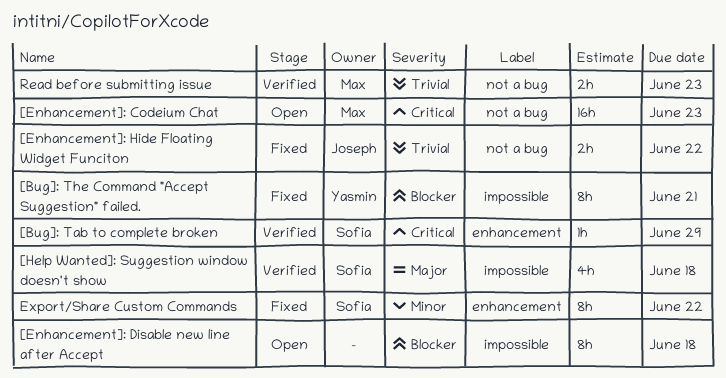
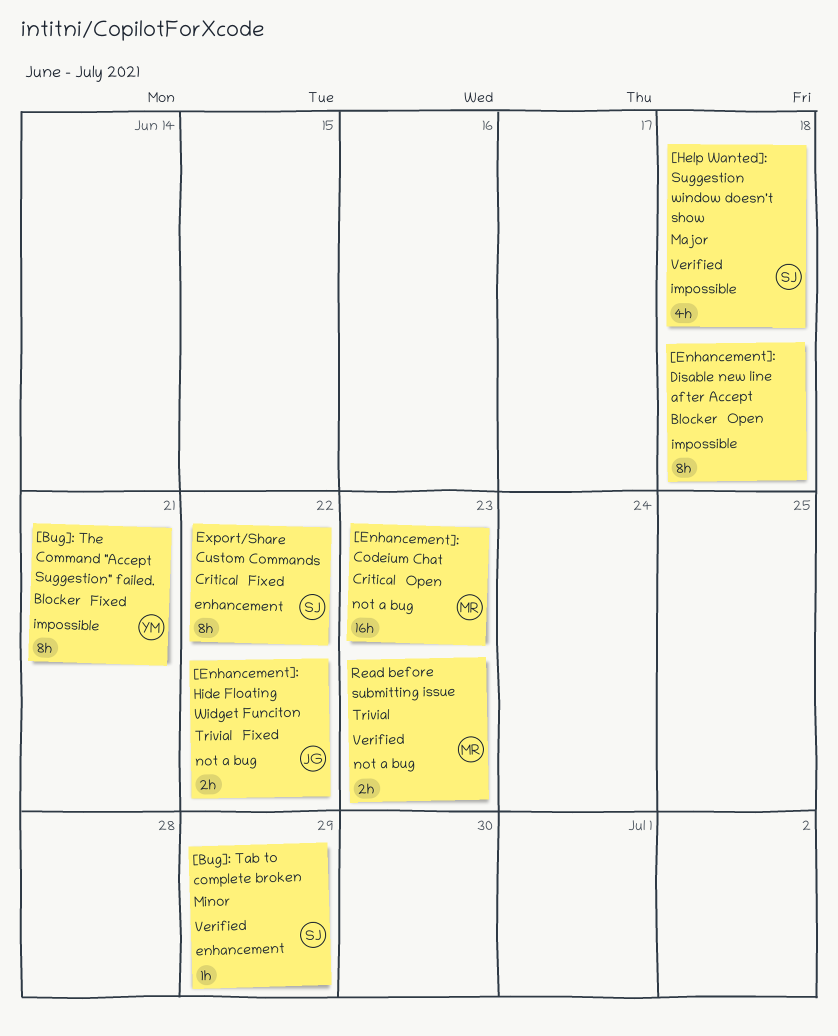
[Bug]: Tab to complete broken, priority: Critical -> Minor
Export/Share Custom Commands, priority: Minor -> Critical

